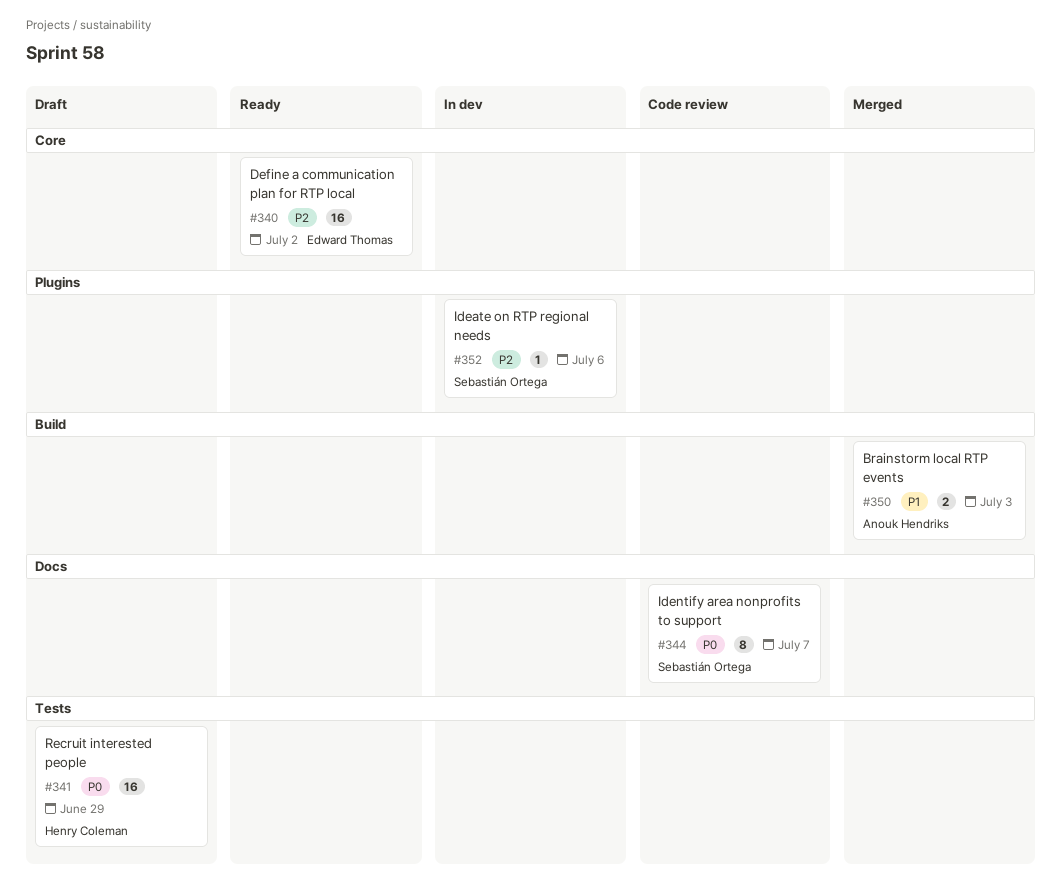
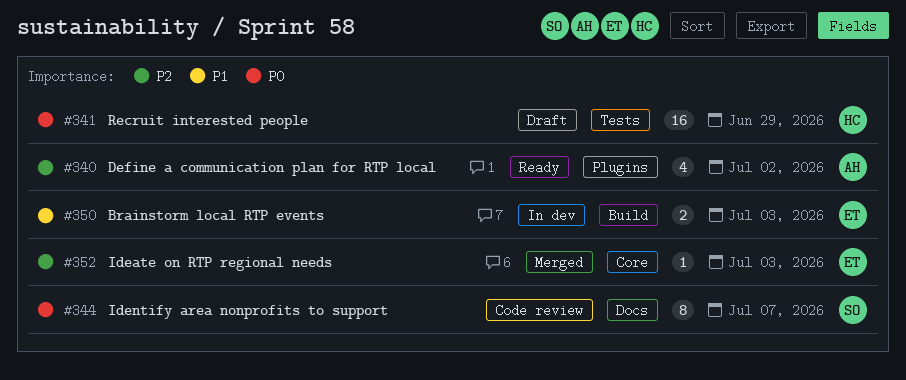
#340, owner: Edward Thomas -> Anouk Hendriks
#340, label: Core -> Plugins
#340, estimate: 16 -> 4
#350, status: Merged -> In dev
#350, owner: Anouk Hendriks -> Edward Thomas
#352, status: In dev -> Merged
#352, owner: Sebastián Ortega -> Edward Thomas
#352, label: Plugins -> Core
#352, due: Jul 6 -> Jul 3

